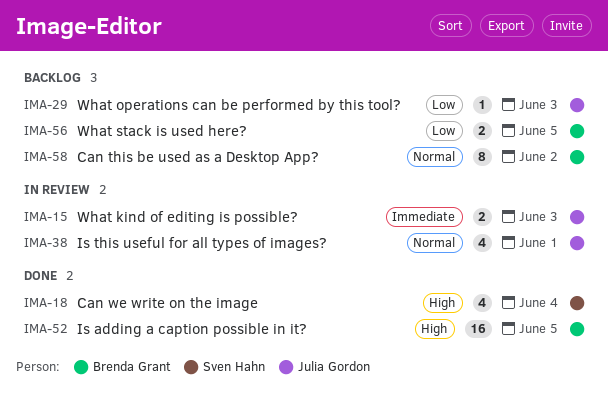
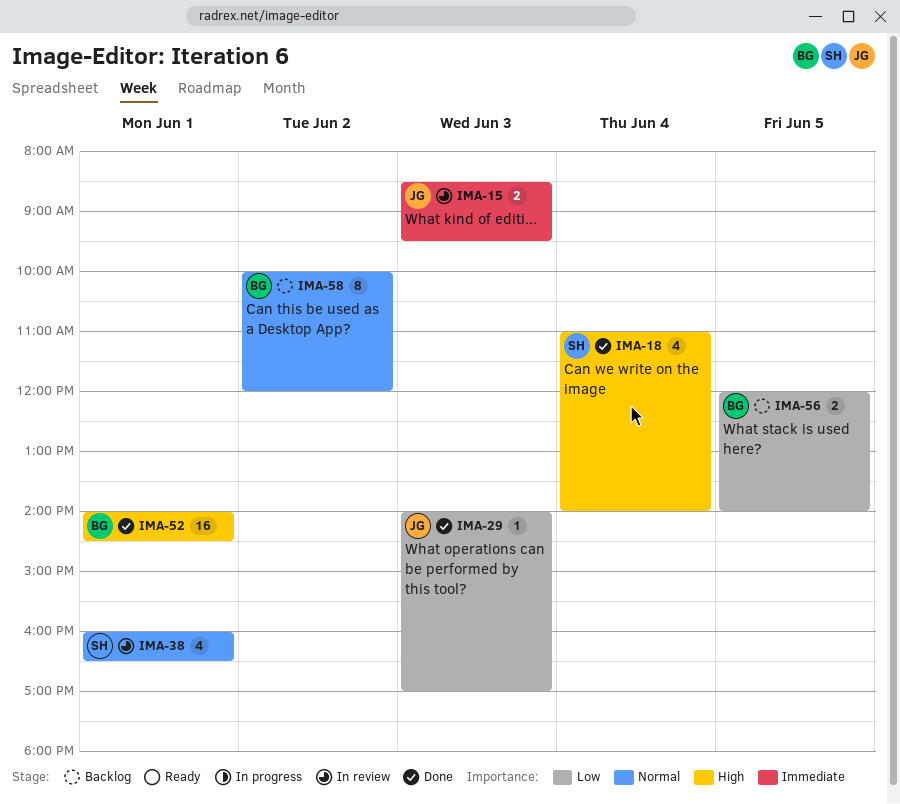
IMA-29, status: Backlog -> Done
IMA-38, owner: Julia Gordon -> Sven Hahn
IMA-52, day: Jun 5 -> Jun 1

